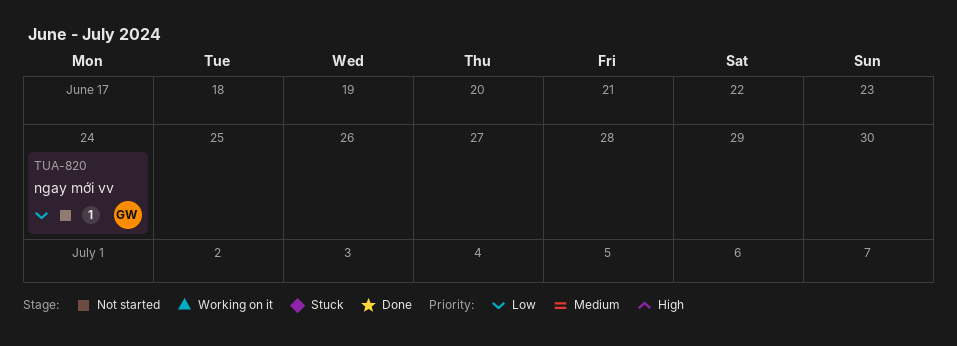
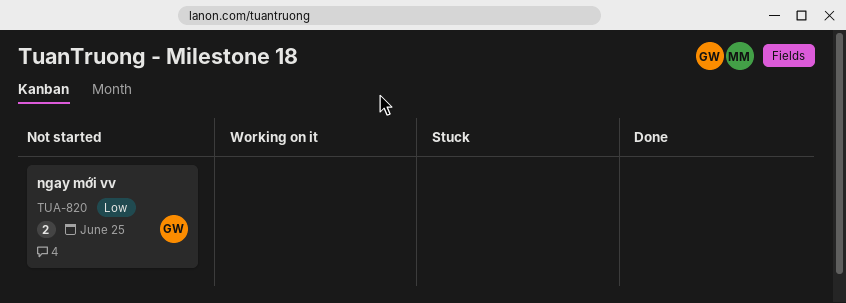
TUA-820, estimate: 1 -> 2
TUA-820, due: Jun 24 -> Jun 25

